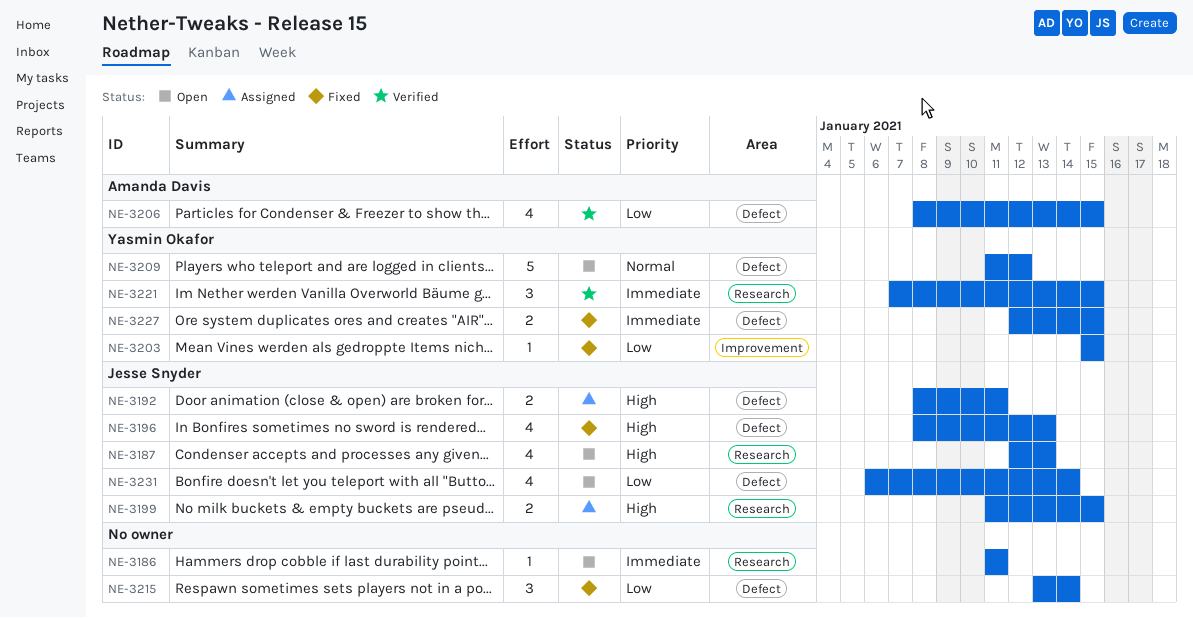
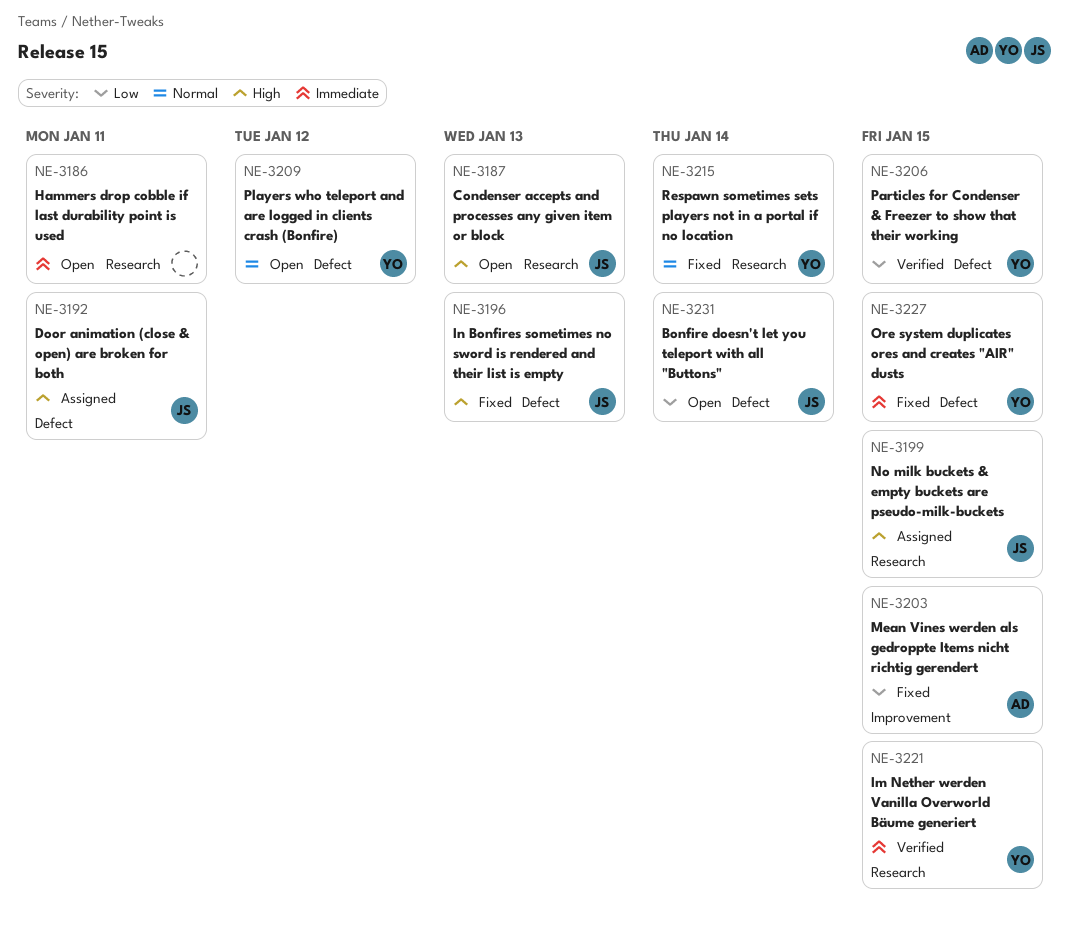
NE-3203, owner: Yasmin Okafor -> Amanda Davis
NE-3206, owner: Amanda Davis -> Yasmin Okafor
NE-3215, owner: none -> Yasmin Okafor
NE-3215, priority: Low -> Normal
NE-3215, label: Defect -> Research

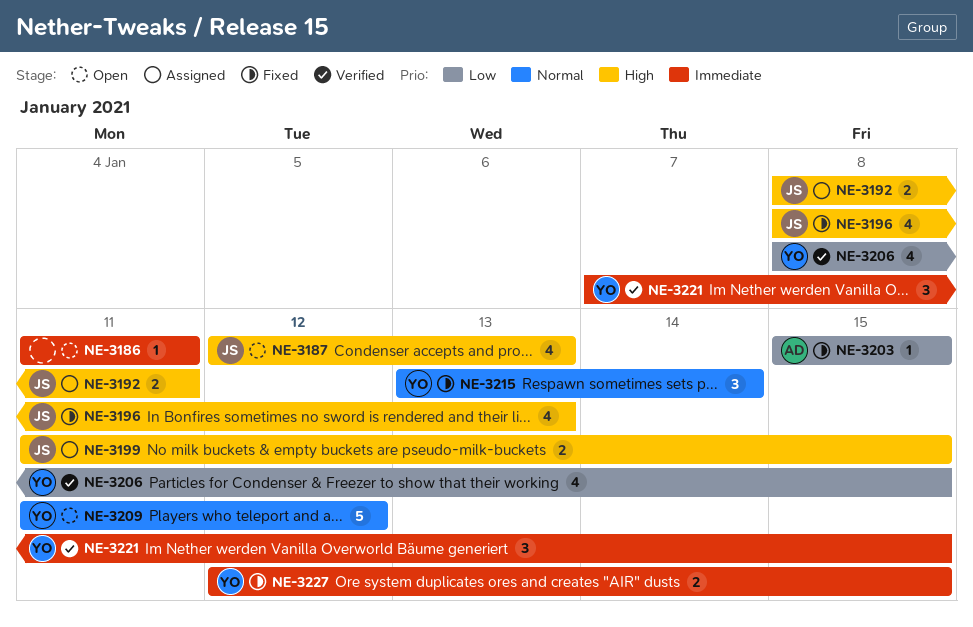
NE-3231: present -> none

